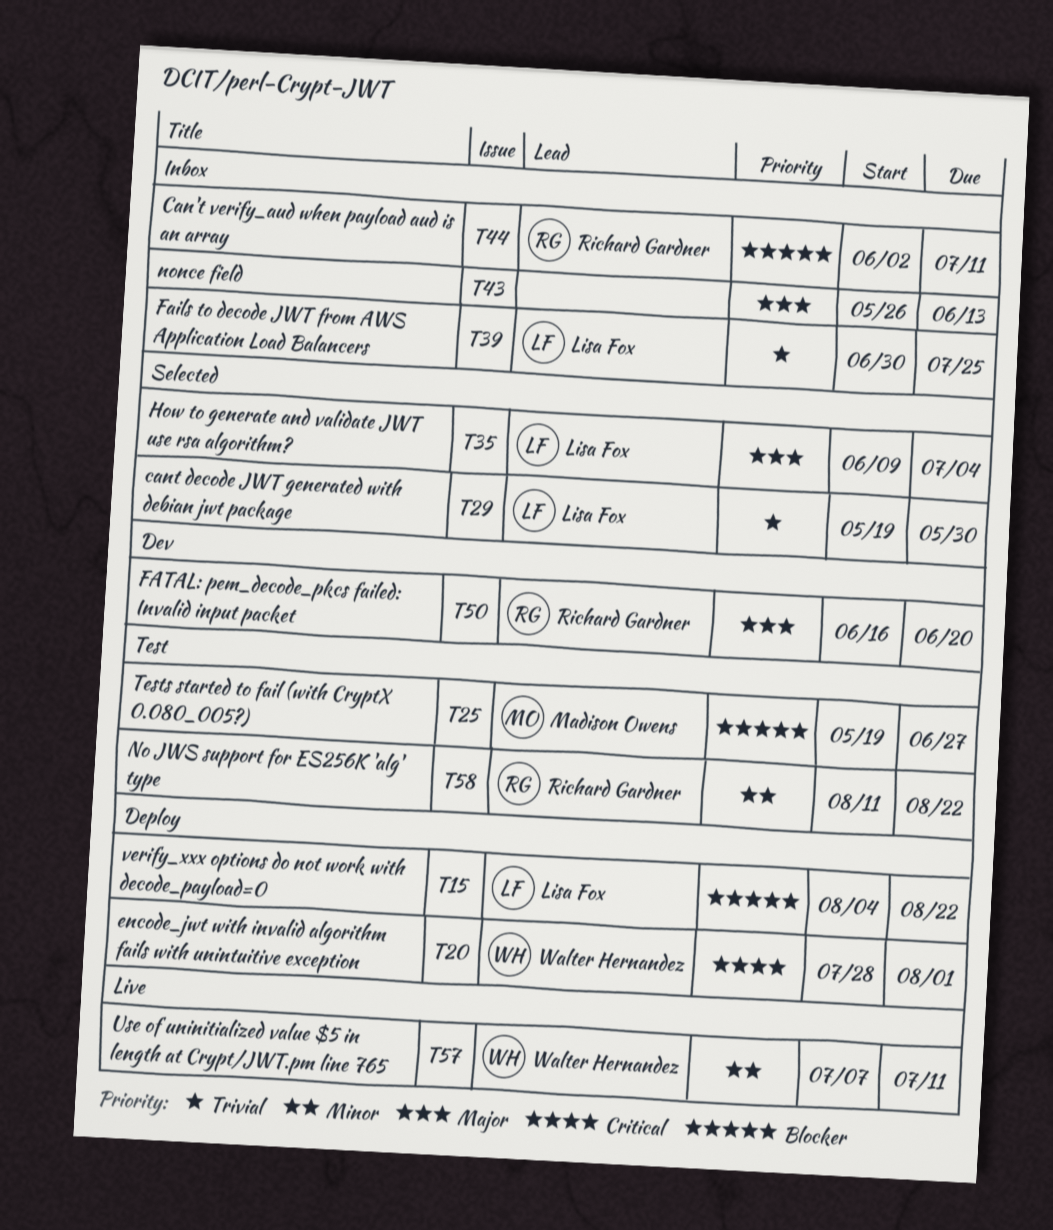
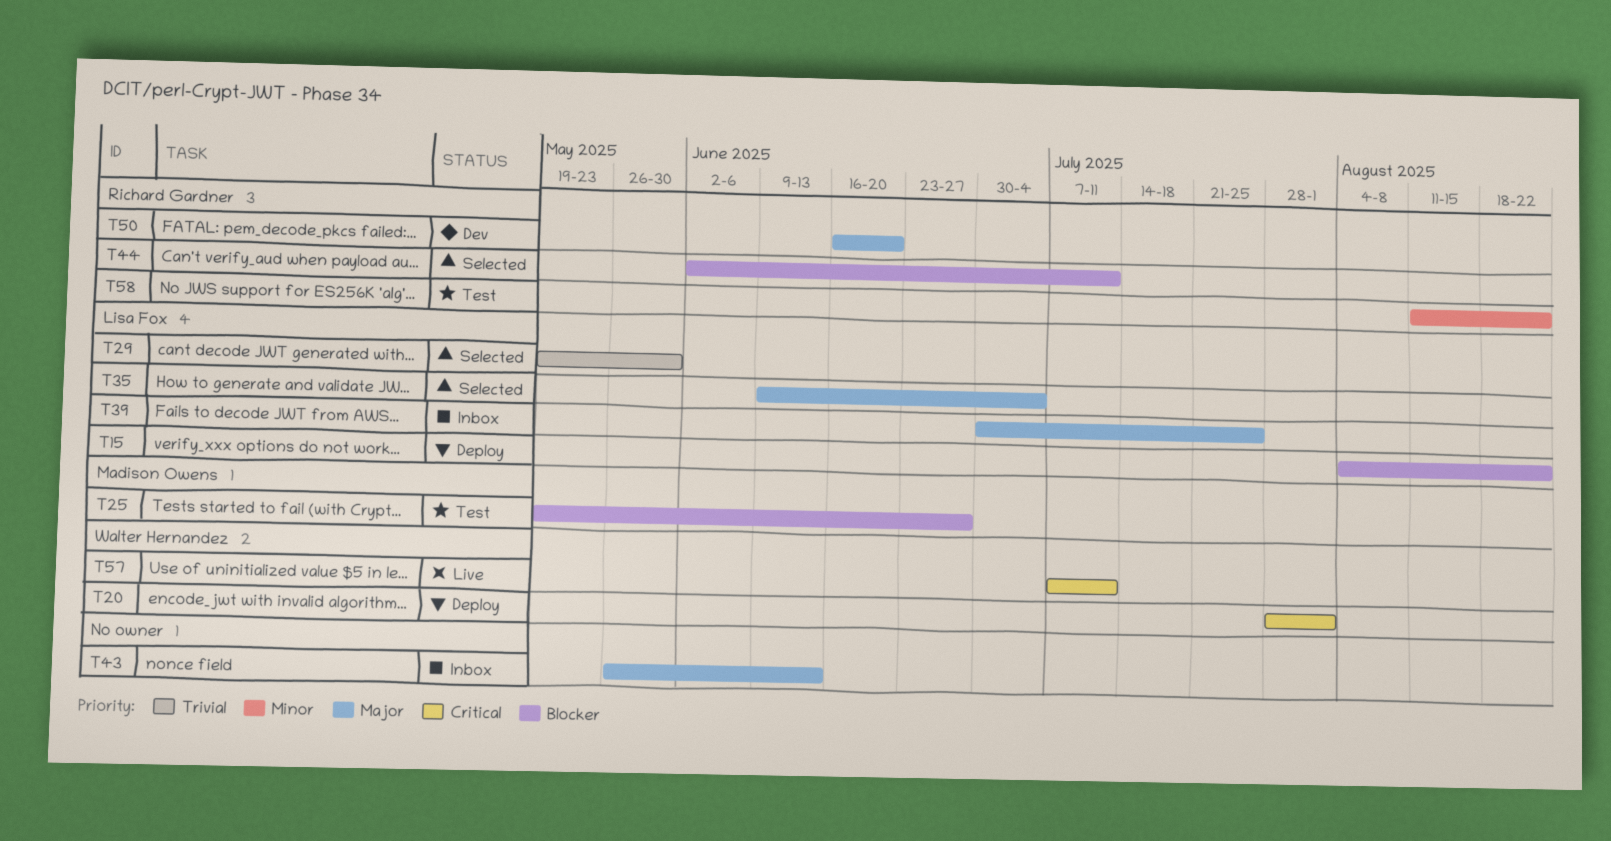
T39, priority: Trivial -> Major
T44, status: Inbox -> Selected
T57, priority: Minor -> Critical

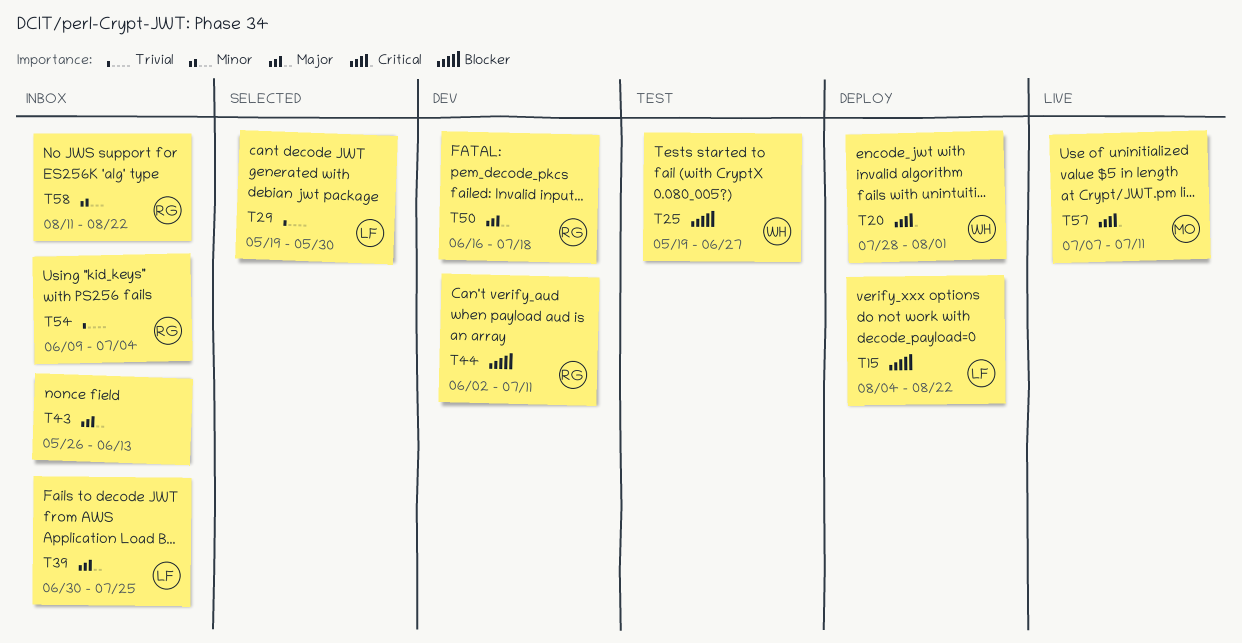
T25, owner: Madison Owens -> Walter Hernandez
T35: present -> none
T44, status: Selected -> Dev
T50, due: Jun 20 -> Jul 18
T54: none -> present
T57, owner: Walter Hernandez -> Madison Owens
T58, status: Test -> Inbox

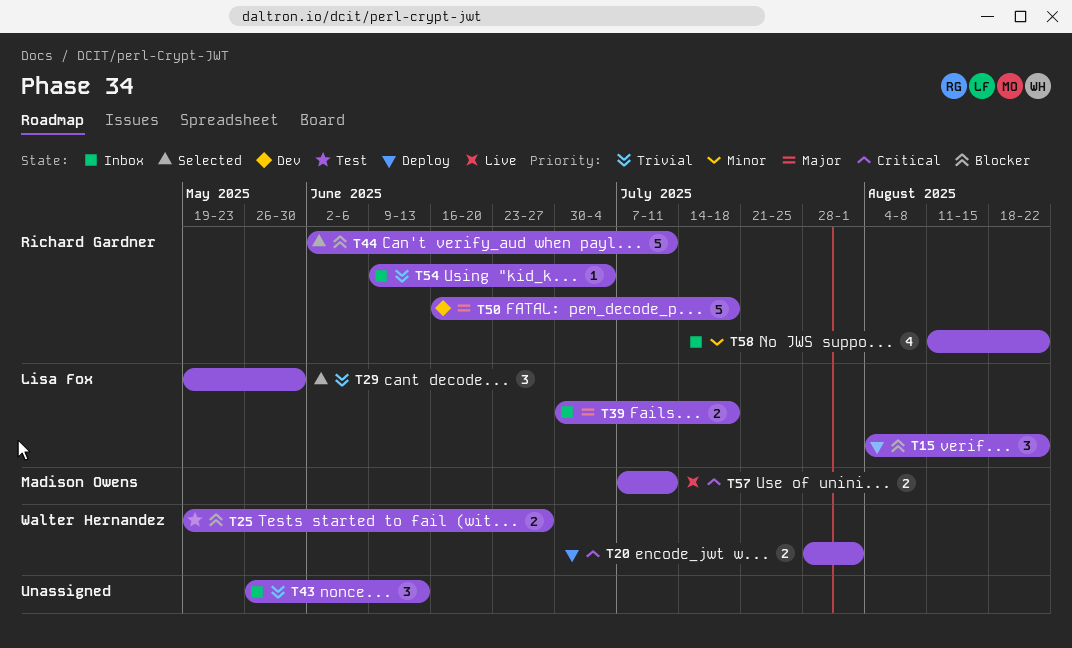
T39, due: Jul 25 -> Jul 18
T43, priority: Major -> Trivial
T44, status: Dev -> Selected

